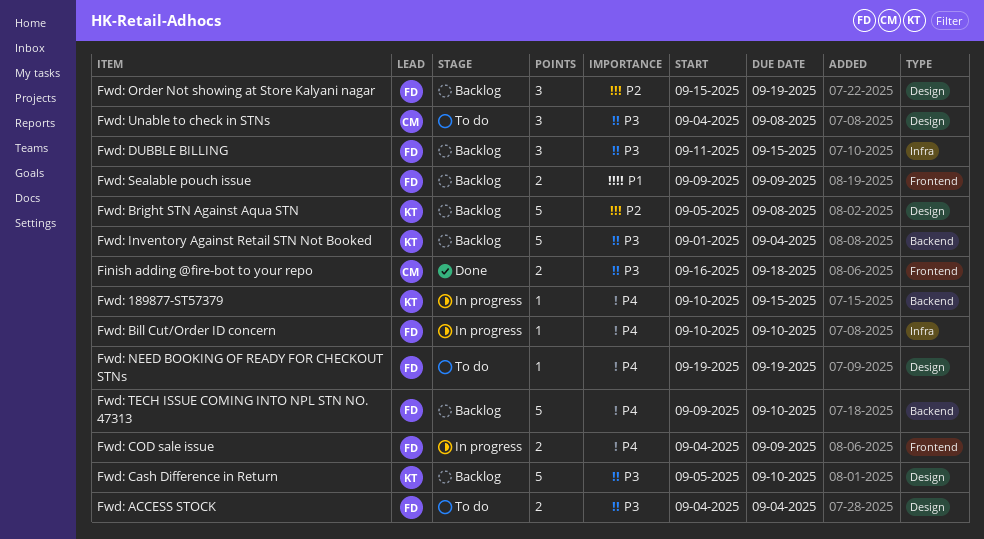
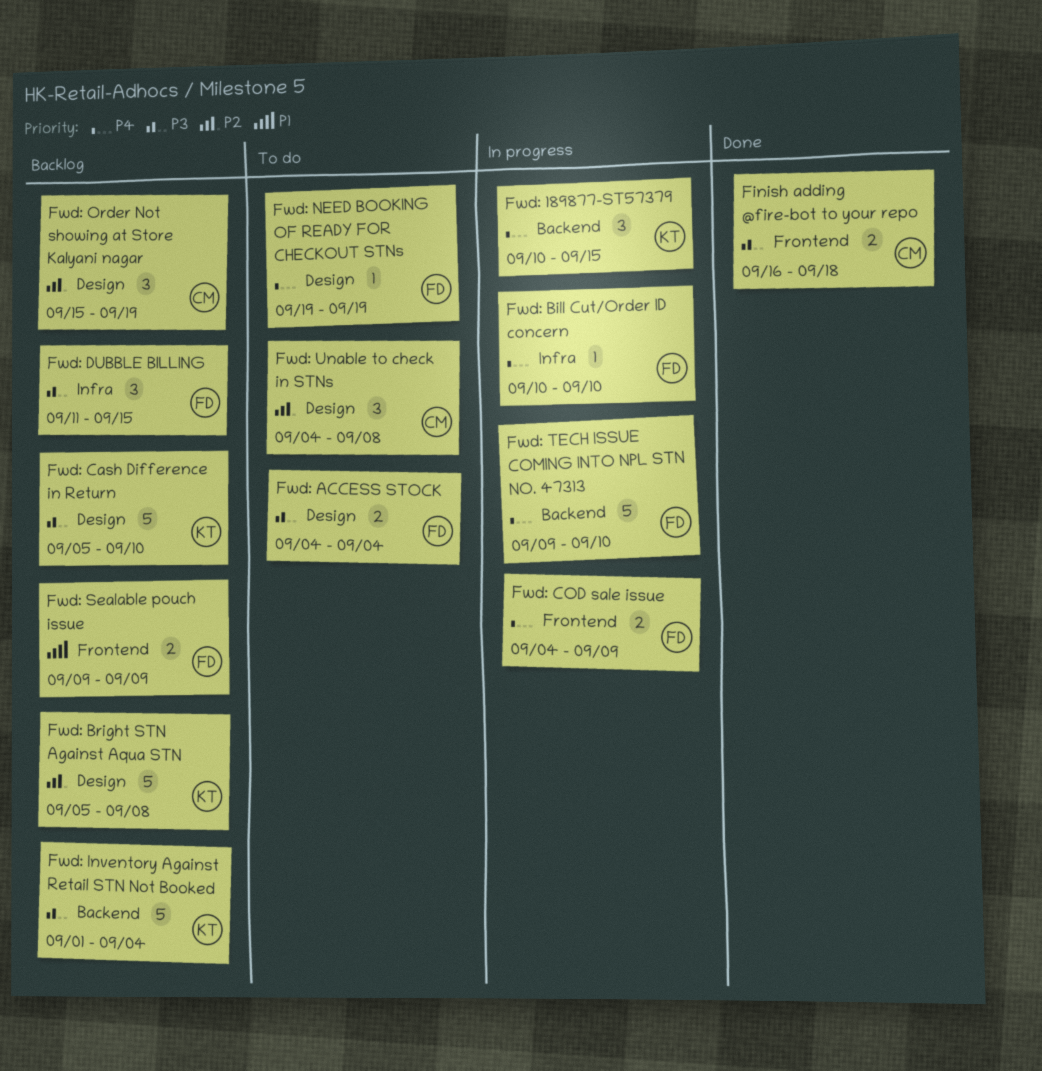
Fwd: 189877-ST57379, estimate: 1 -> 3
Fwd: Order Not showing at Store Kalyani nagar, owner: FD -> CM
Fwd: TECH ISSUE COMING INTO NPL STN NO. 47313, status: Backlog -> In progress
Fwd: Unable to check in STNs, priority: P3 -> P2

